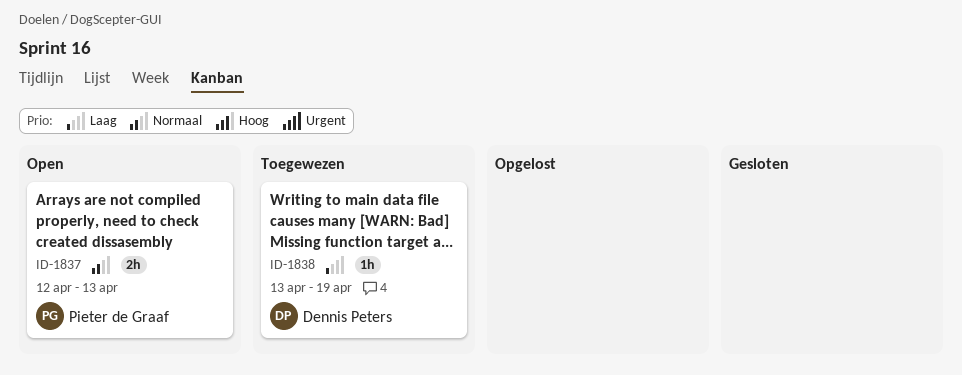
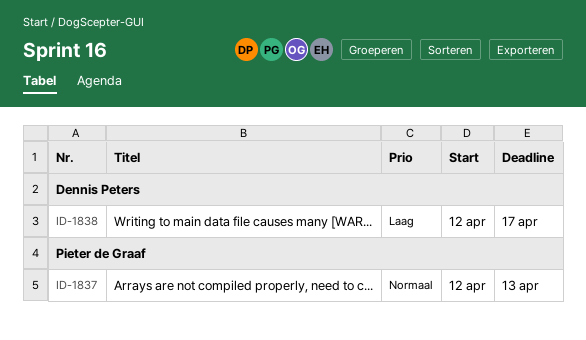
ID-1838, start: Apr 13 -> Apr 12
ID-1838, due: Apr 19 -> Apr 17

